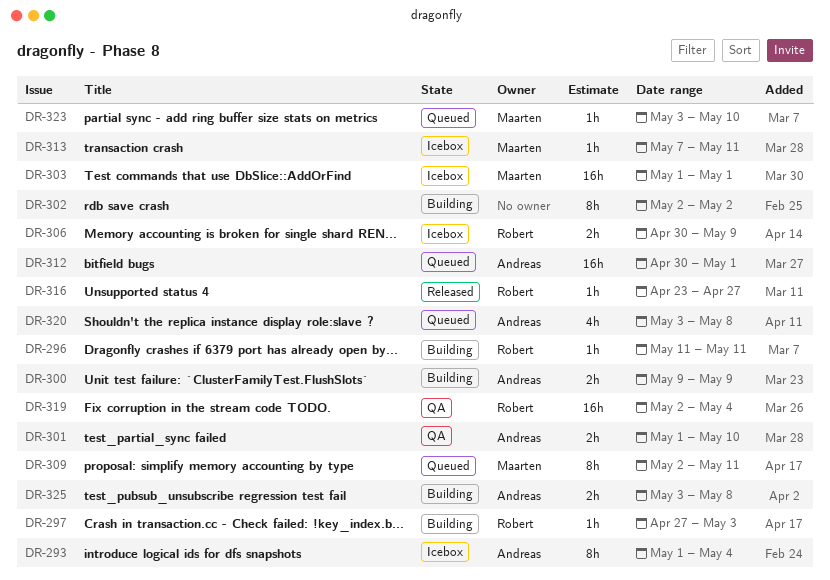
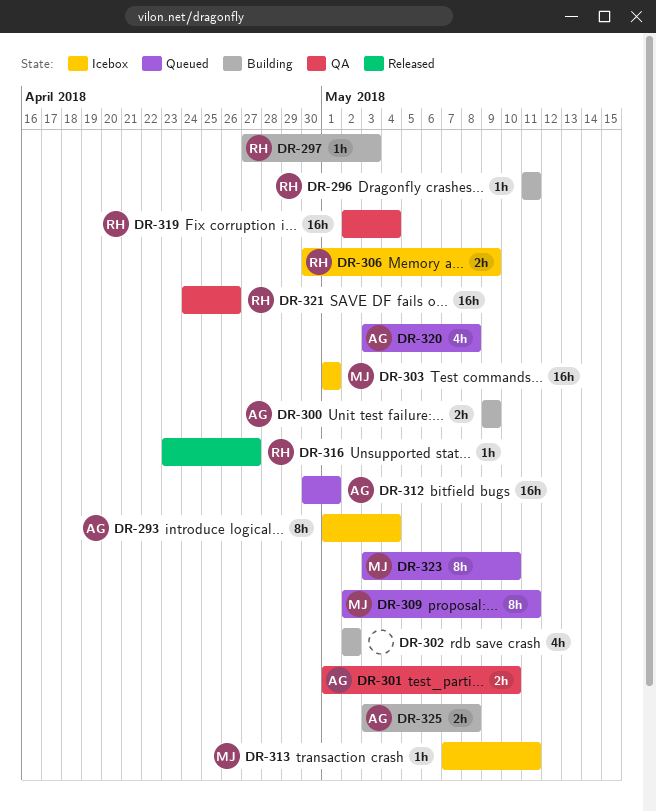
DR-302, estimate: 8h -> 4h
DR-321: none -> present
DR-323, estimate: 1h -> 8h

